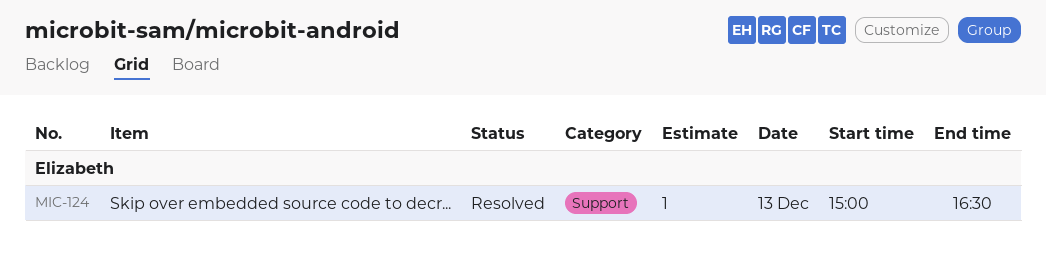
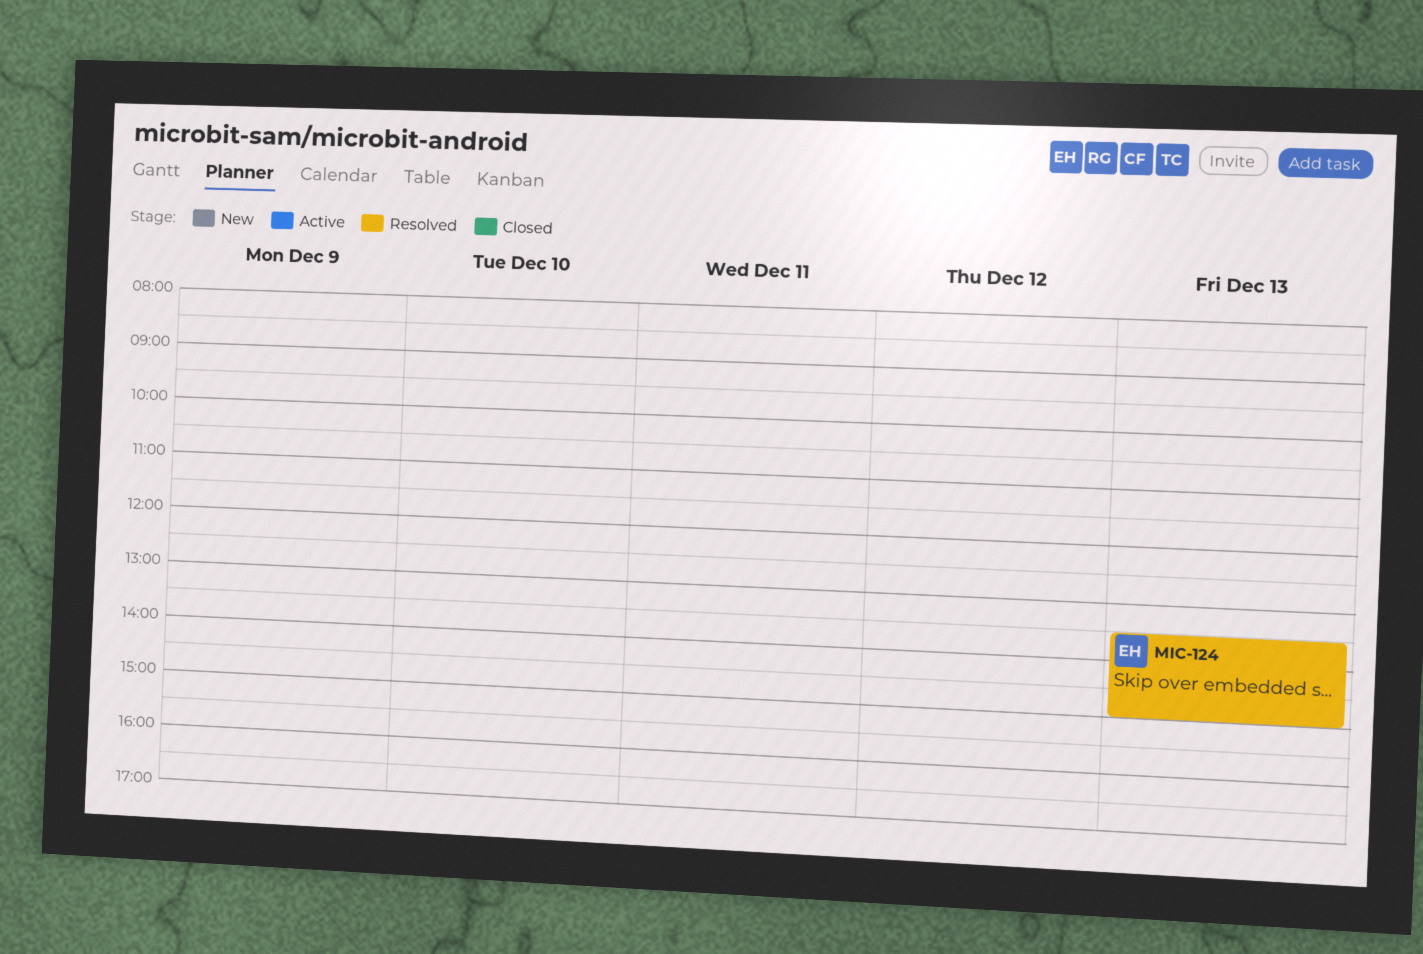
MIC-124, begins: 15:00 -> 13:30
MIC-124, ends: 16:30 -> 15:00

